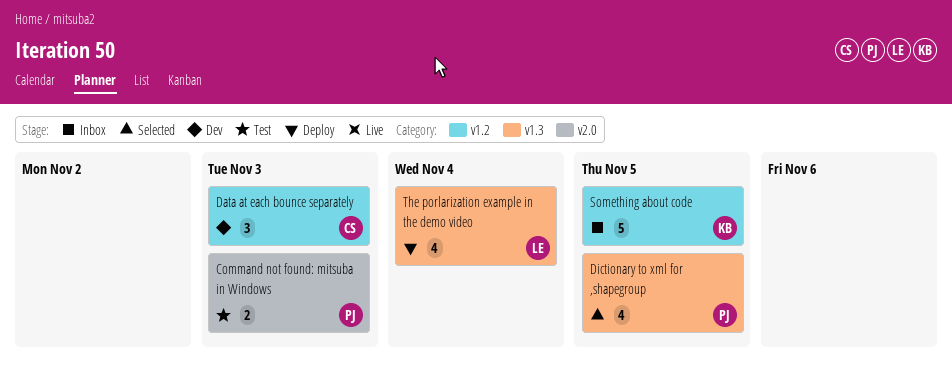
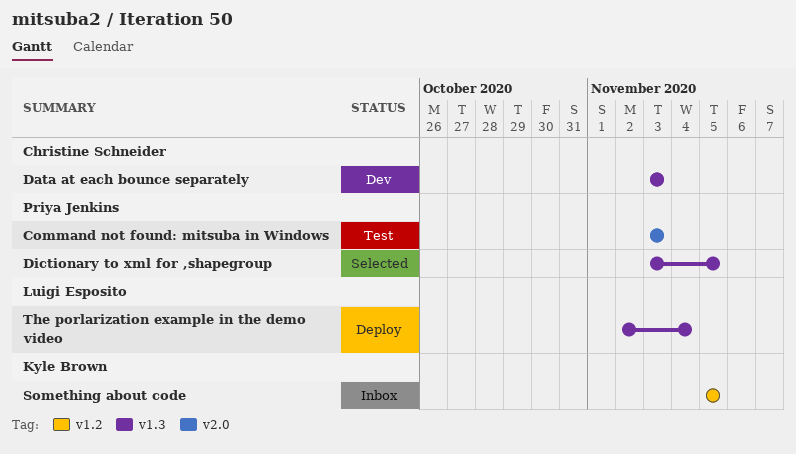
Data at each bounce separately, label: v1.2 -> v1.3

